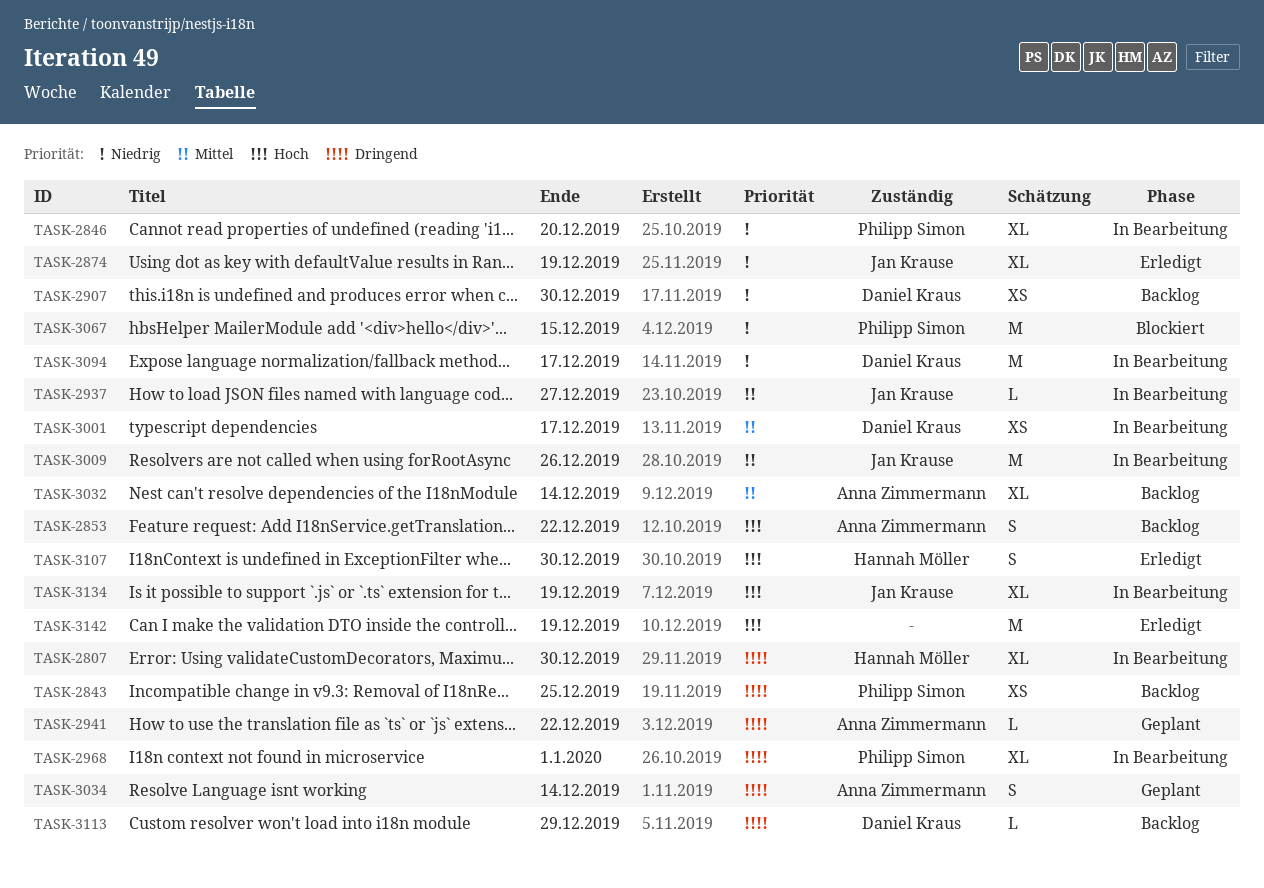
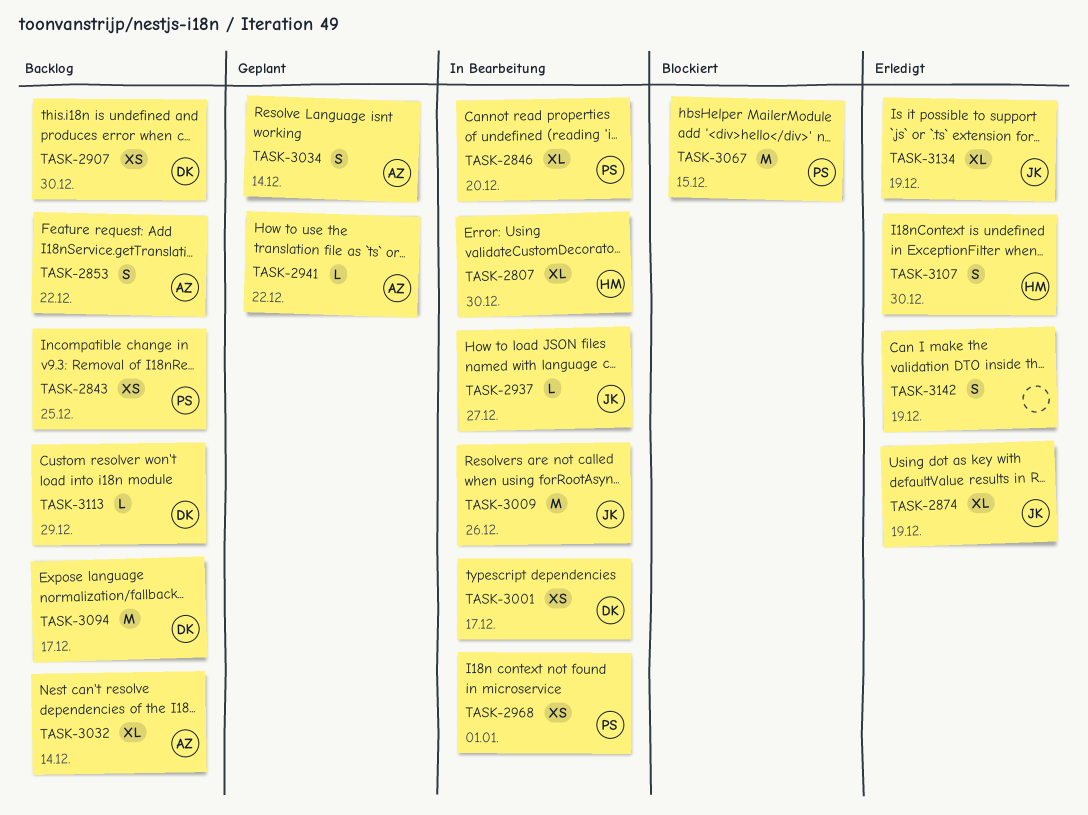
TASK-2968, estimate: XL -> XS
TASK-3094, status: In Bearbeitung -> Backlog
TASK-3134, status: In Bearbeitung -> Erledigt
TASK-3142, estimate: M -> S

